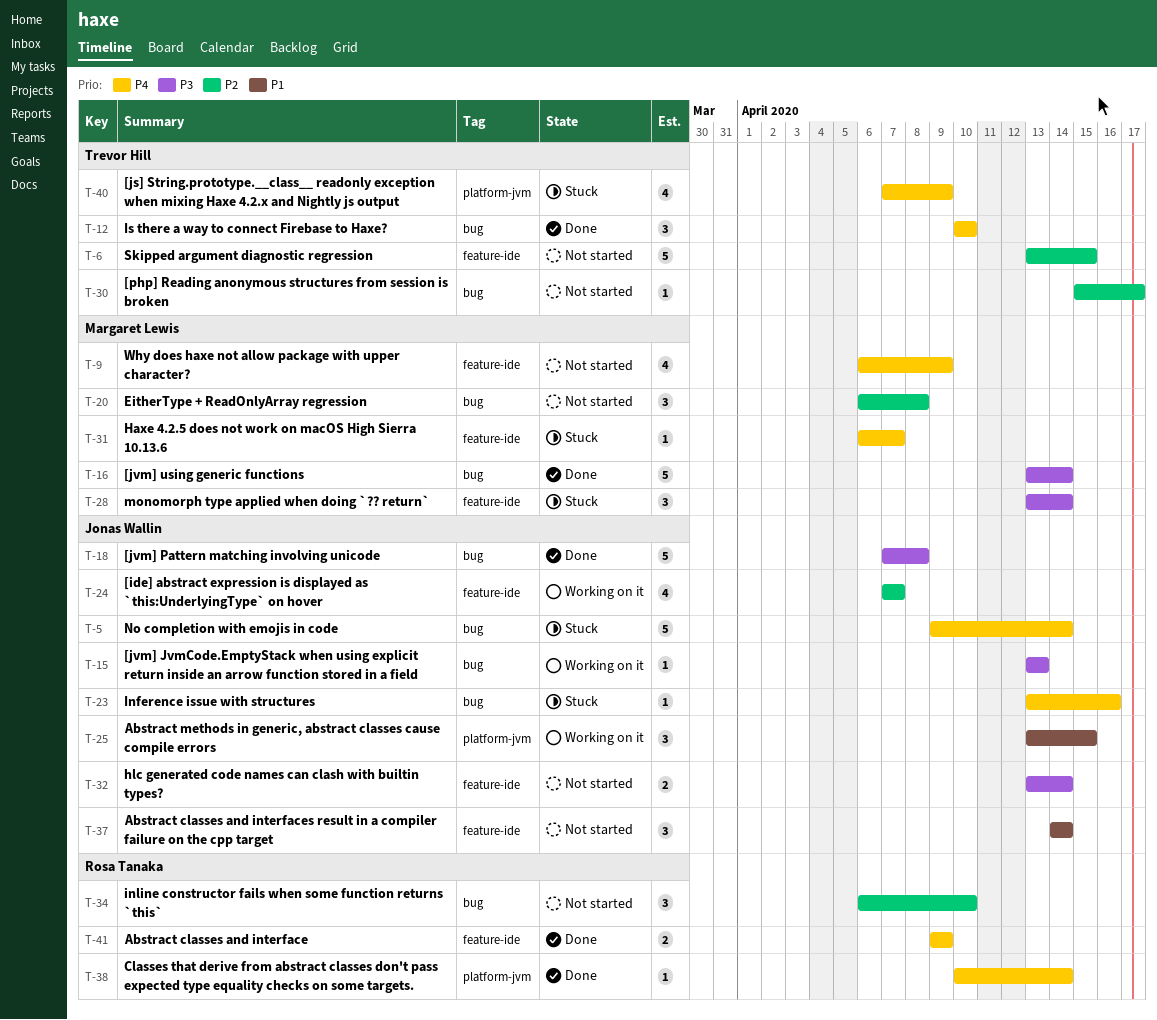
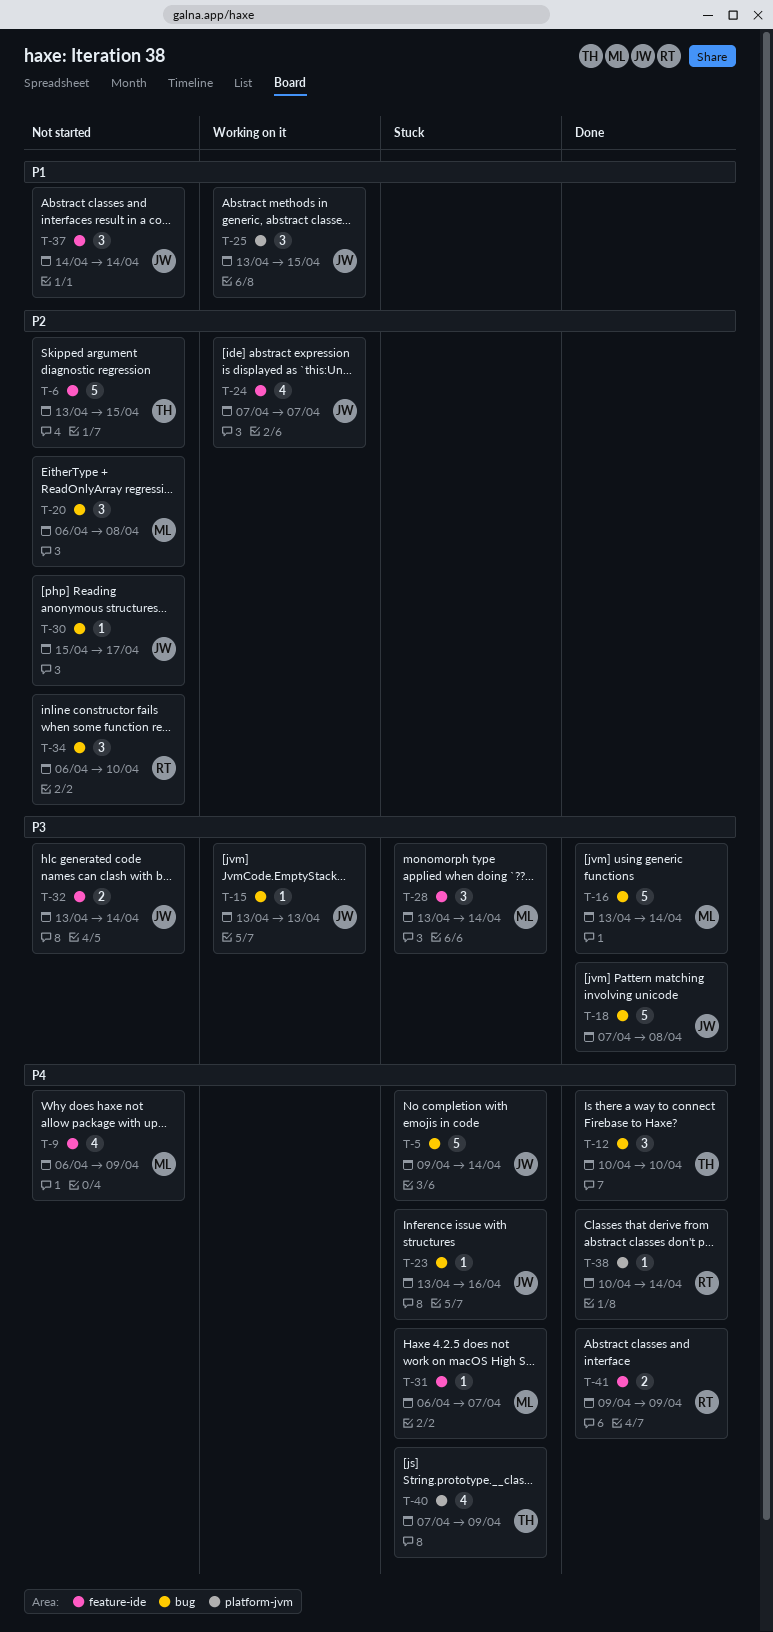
T-30, owner: Trevor Hill -> Jonas Wallin

